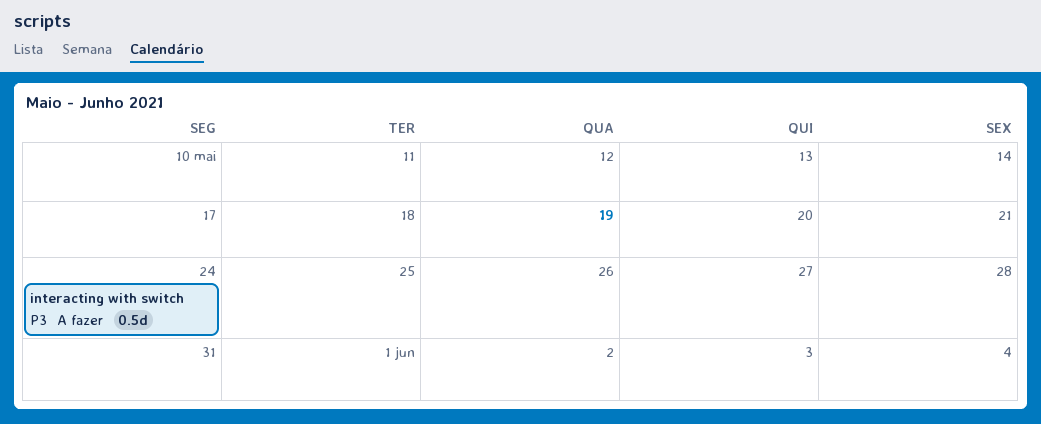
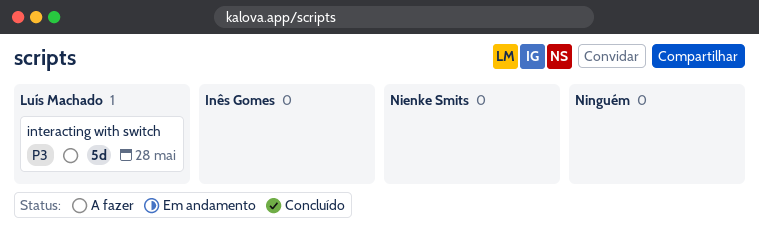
interacting with switch, estimate: 0.5d -> 5d
interacting with switch, due: May 24 -> May 28

